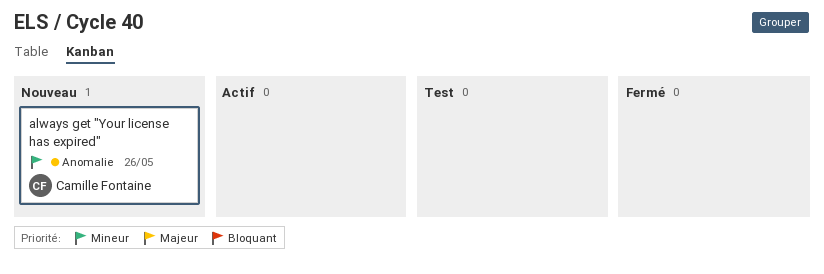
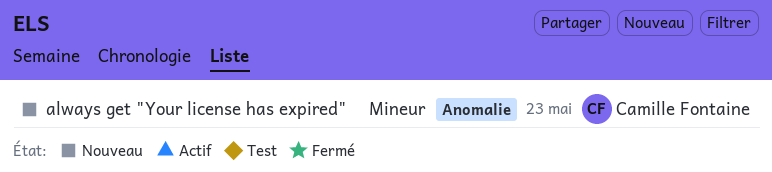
always get "Your license has expired", due: May 26 -> May 23

